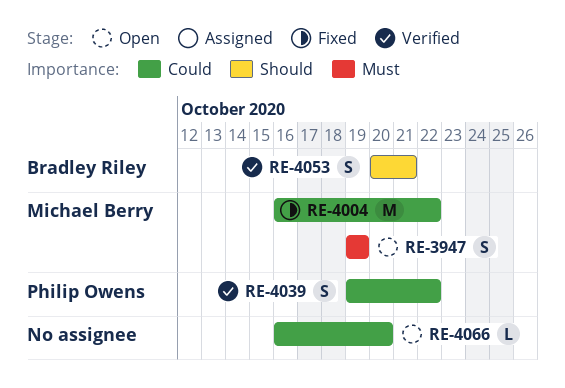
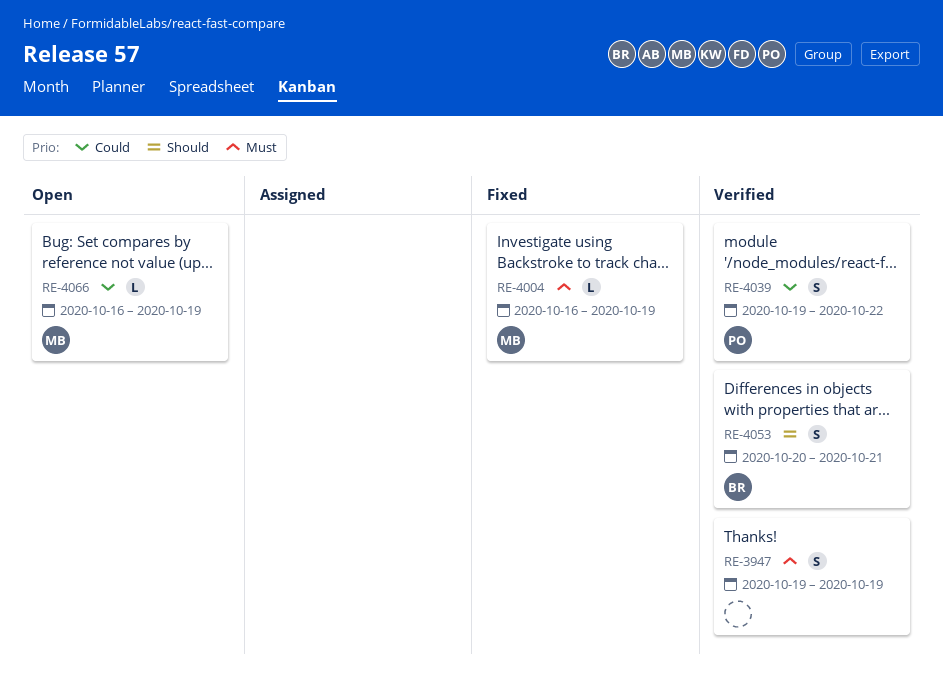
RE-3947, status: Open -> Verified
RE-3947, owner: Michael Berry -> none
RE-4004, priority: Could -> Must
RE-4004, estimate: M -> L
RE-4004, due: Oct 22 -> Oct 19
RE-4066, owner: none -> Michael Berry
RE-4066, due: Oct 20 -> Oct 19

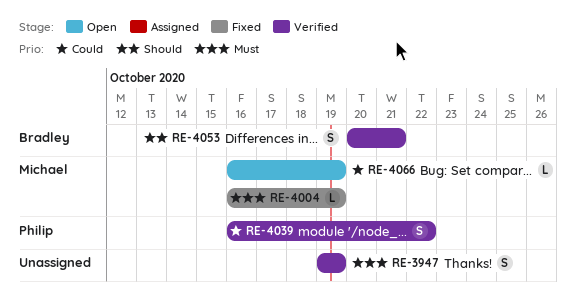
RE-4039, start: Oct 19 -> Oct 16

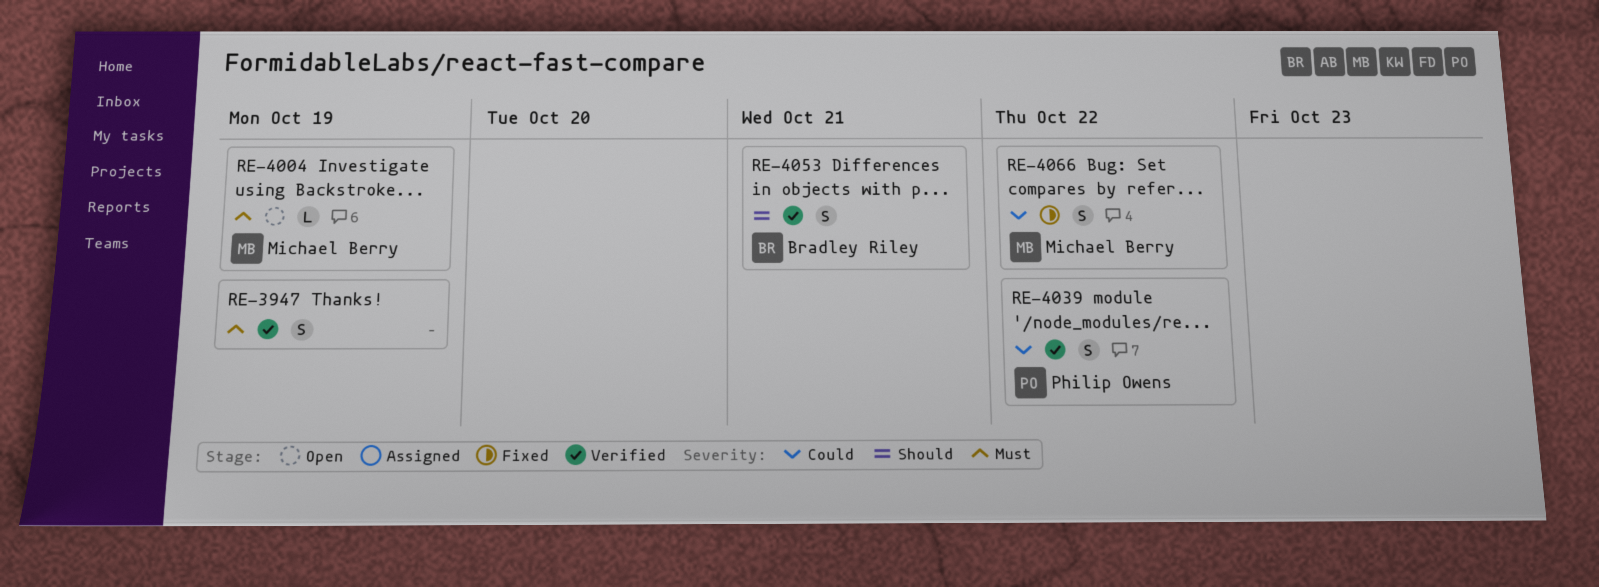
RE-4004, status: Fixed -> Open
RE-4066, status: Open -> Fixed
RE-4066, estimate: L -> S
RE-4066, due: Oct 19 -> Oct 22

